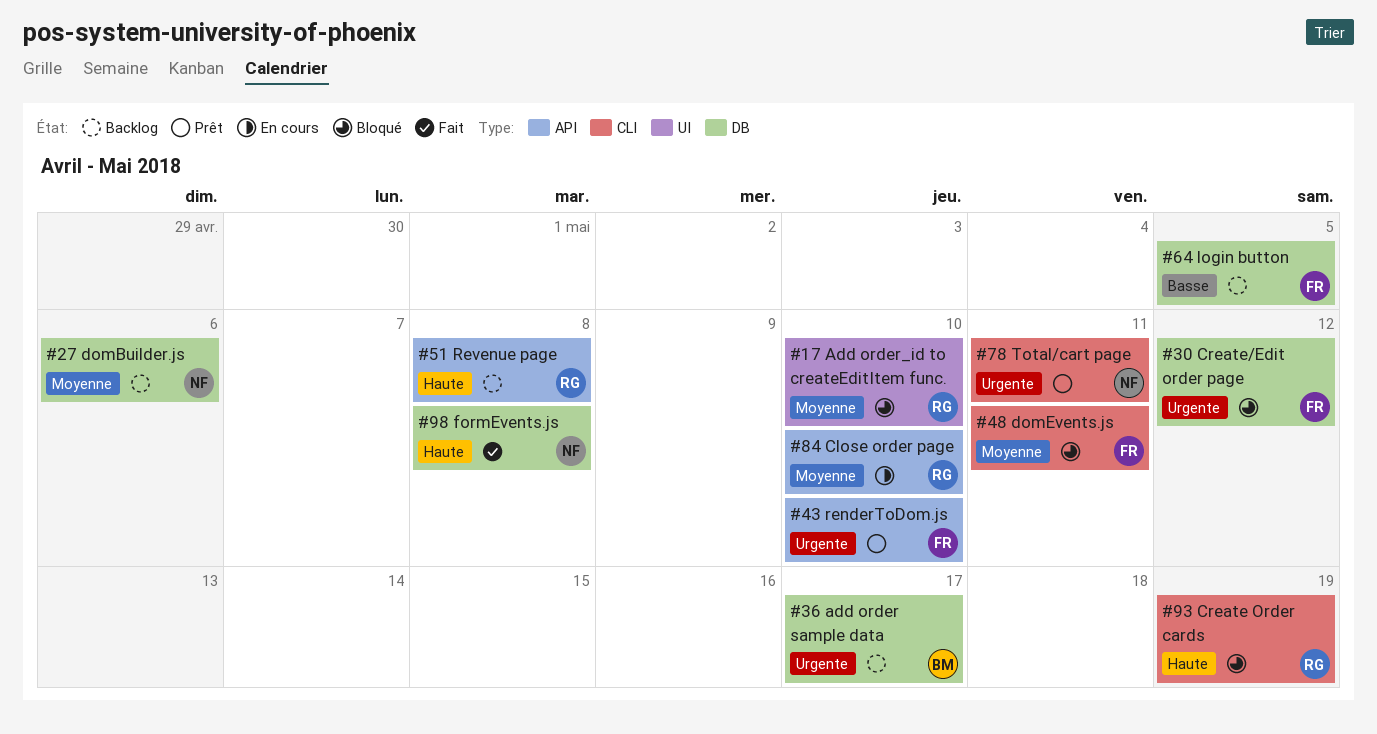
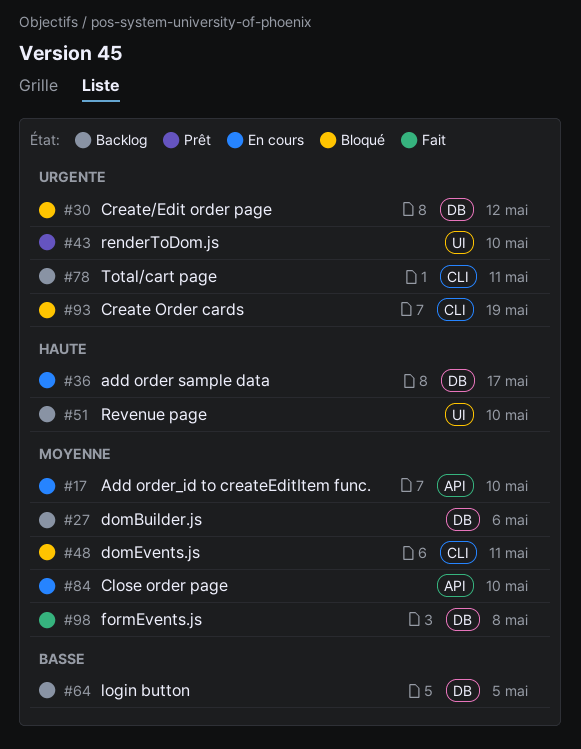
#17, status: Bloqué -> En cours
#17, label: UI -> API
#36, status: Backlog -> En cours
#36, priority: Urgente -> Haute
#43, label: API -> UI
#51, label: API -> UI
#51, due: May 8 -> May 10
#78, status: Prêt -> Backlog
#93, priority: Haute -> Urgente
#98, priority: Haute -> Moyenne

